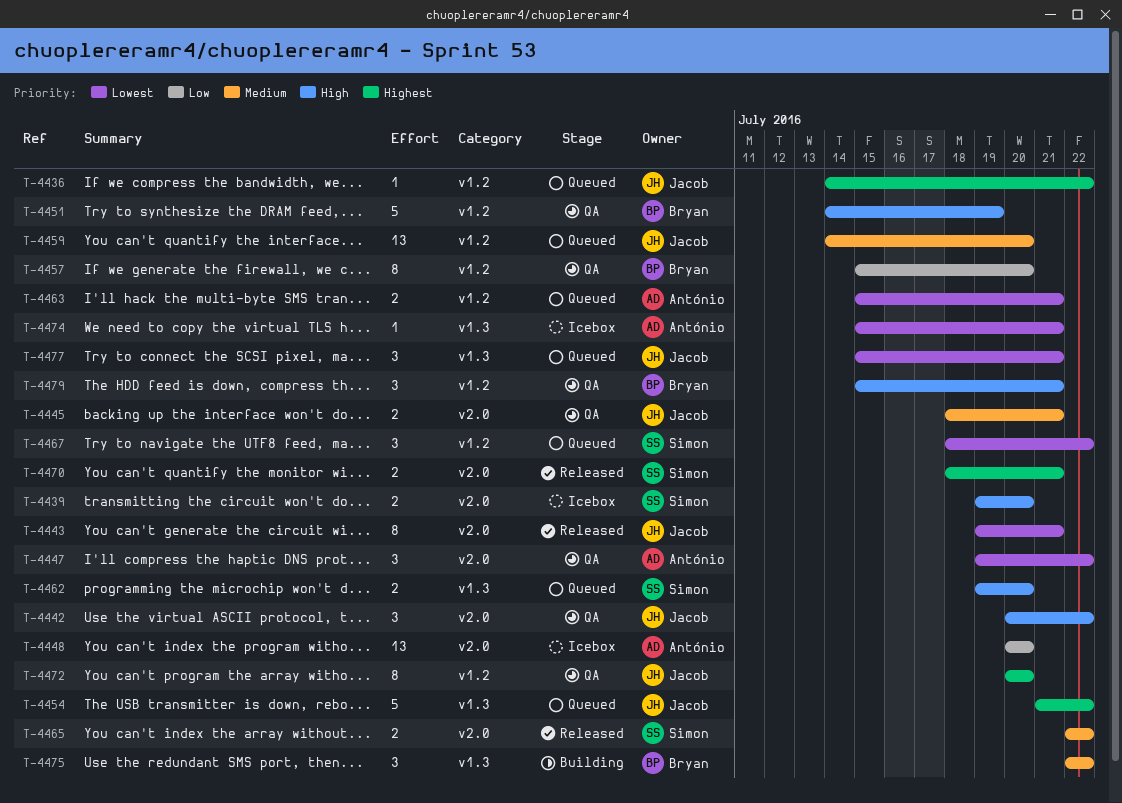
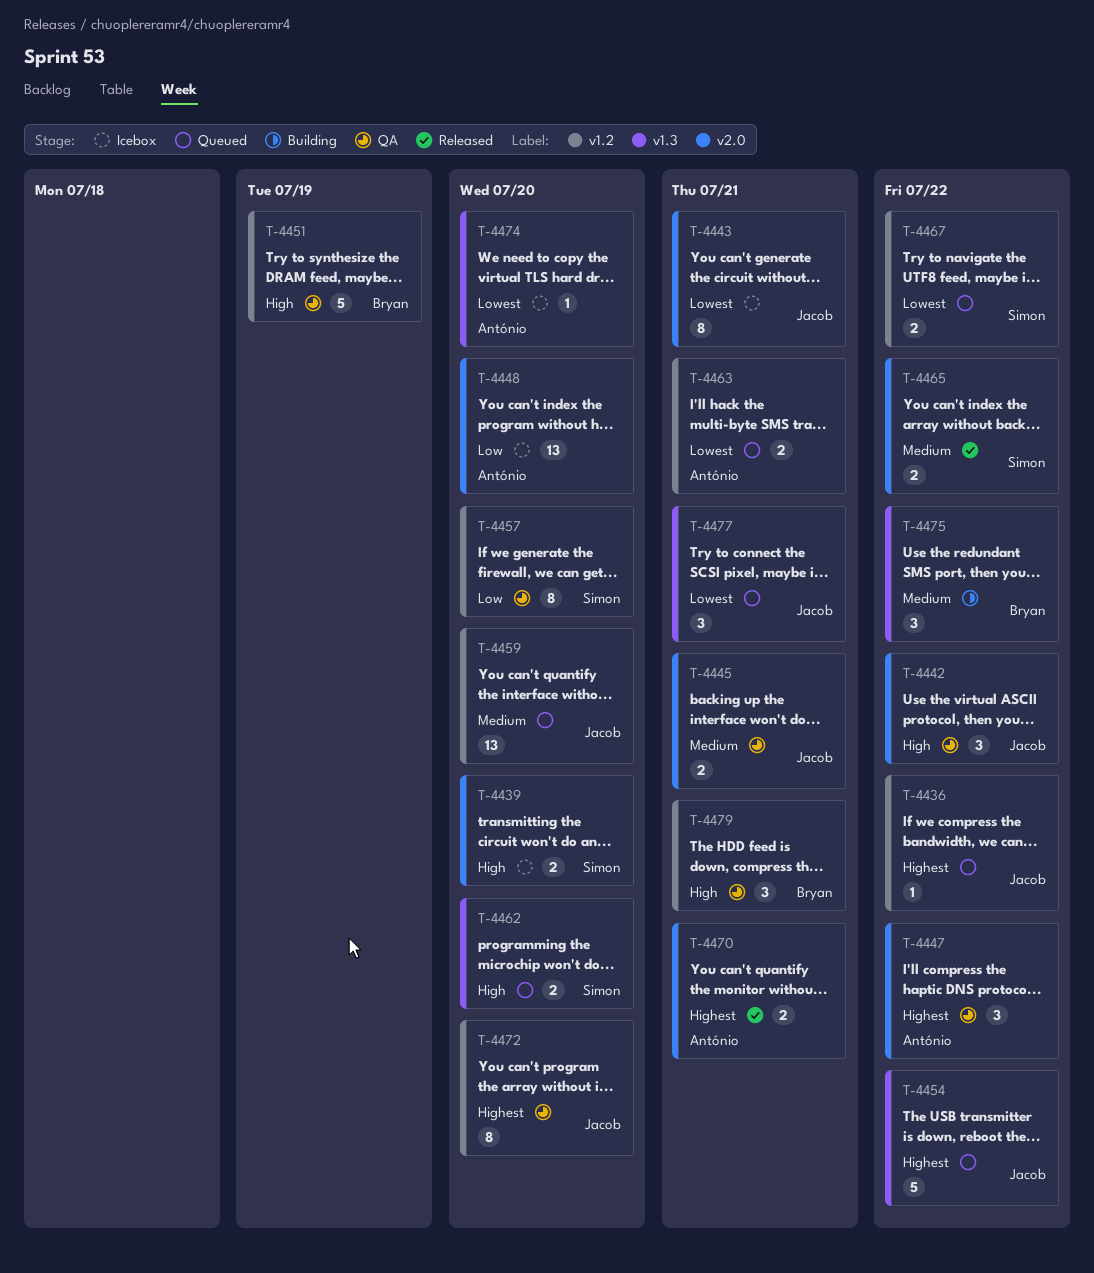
T-4443, status: Released -> Icebox
T-4447, priority: Lowest -> Highest
T-4457, owner: Bryan -> Simon
T-4467, estimate: 3 -> 2
T-4470, owner: Simon -> António
T-4474, due: Jul 21 -> Jul 20

